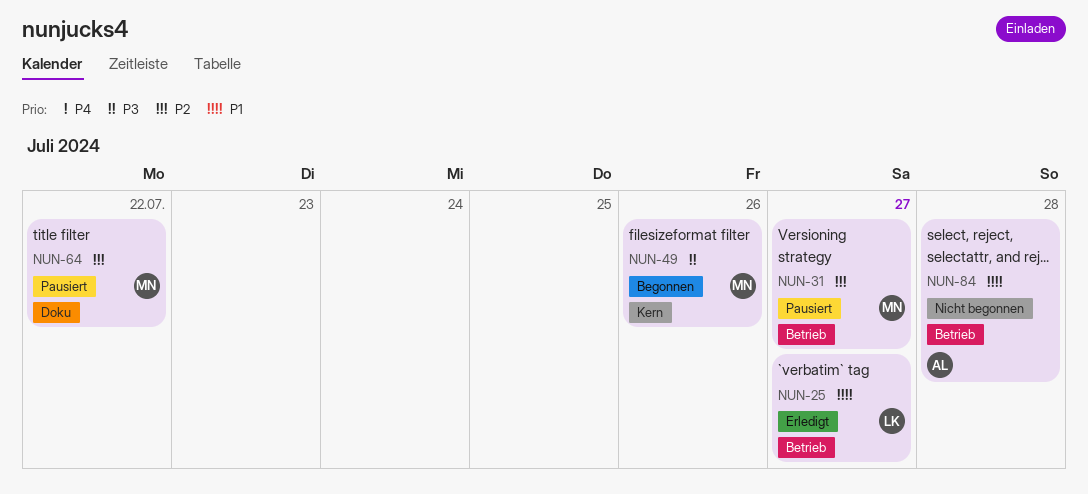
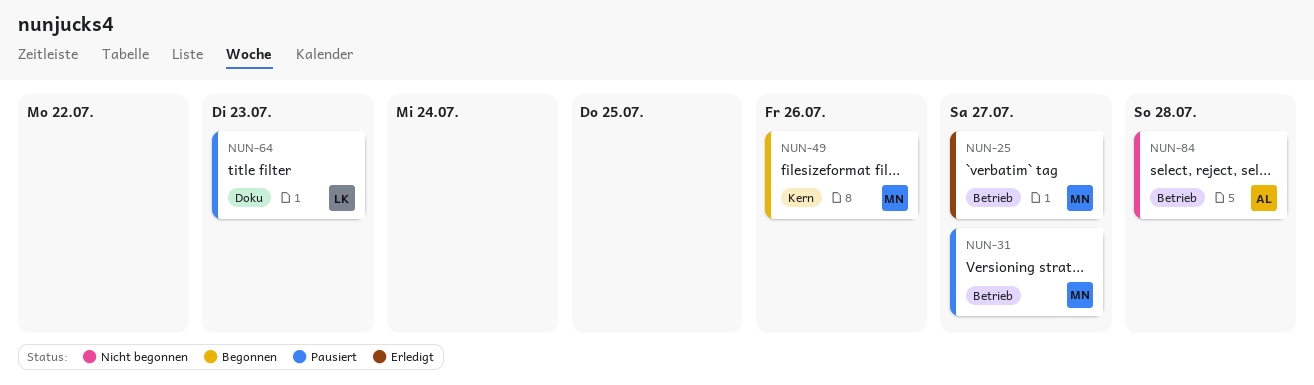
NUN-25, owner: LK -> MN
NUN-64, owner: MN -> LK
NUN-64, due: Jul 22 -> Jul 23

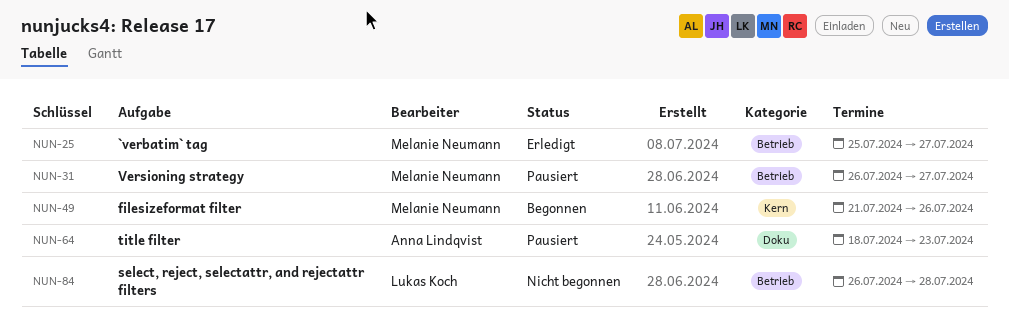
NUN-64, owner: Lukas Koch -> Anna Lindqvist
NUN-84, owner: Anna Lindqvist -> Lukas Koch

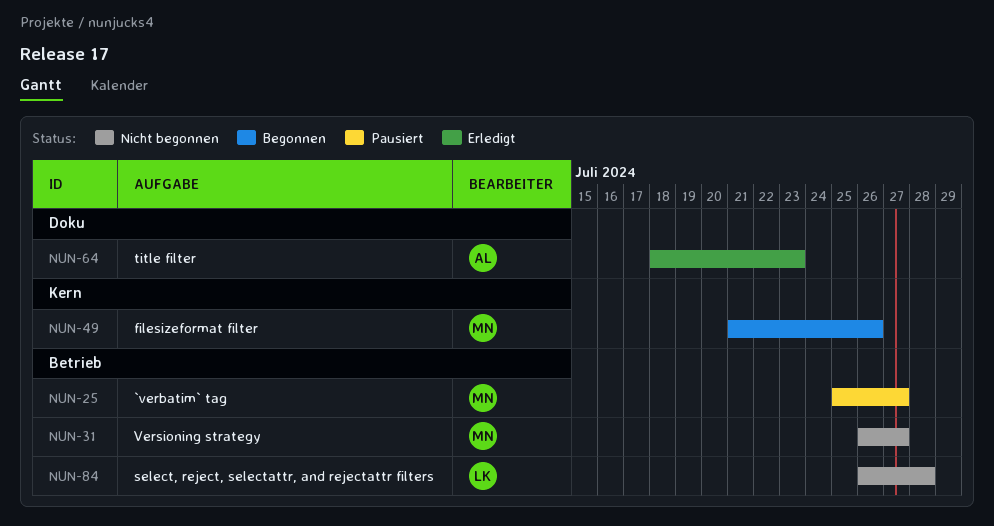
NUN-25, status: Erledigt -> Pausiert
NUN-31, status: Pausiert -> Nicht begonnen
NUN-64, status: Pausiert -> Erledigt

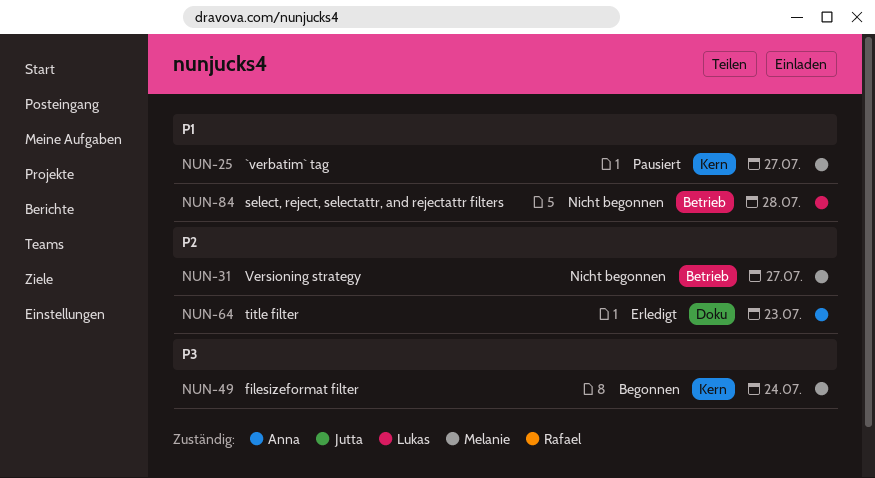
NUN-25, label: Betrieb -> Kern
NUN-49, due: Jul 26 -> Jul 24

